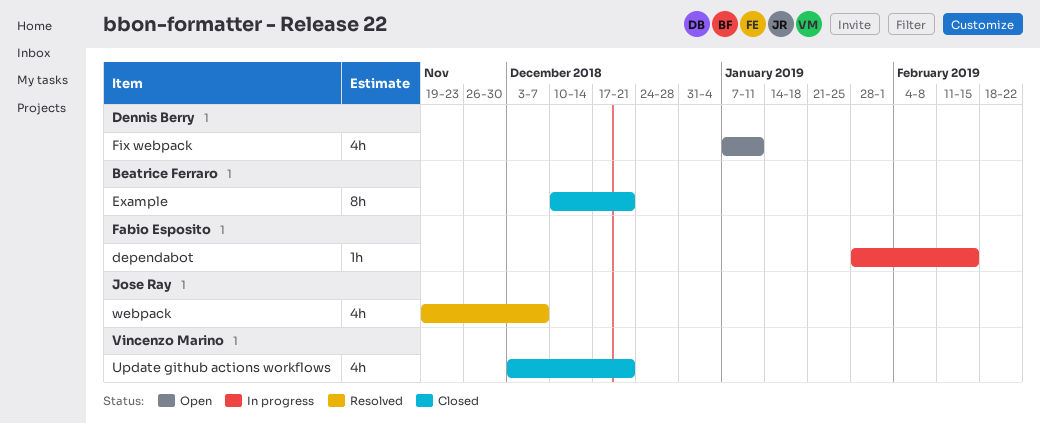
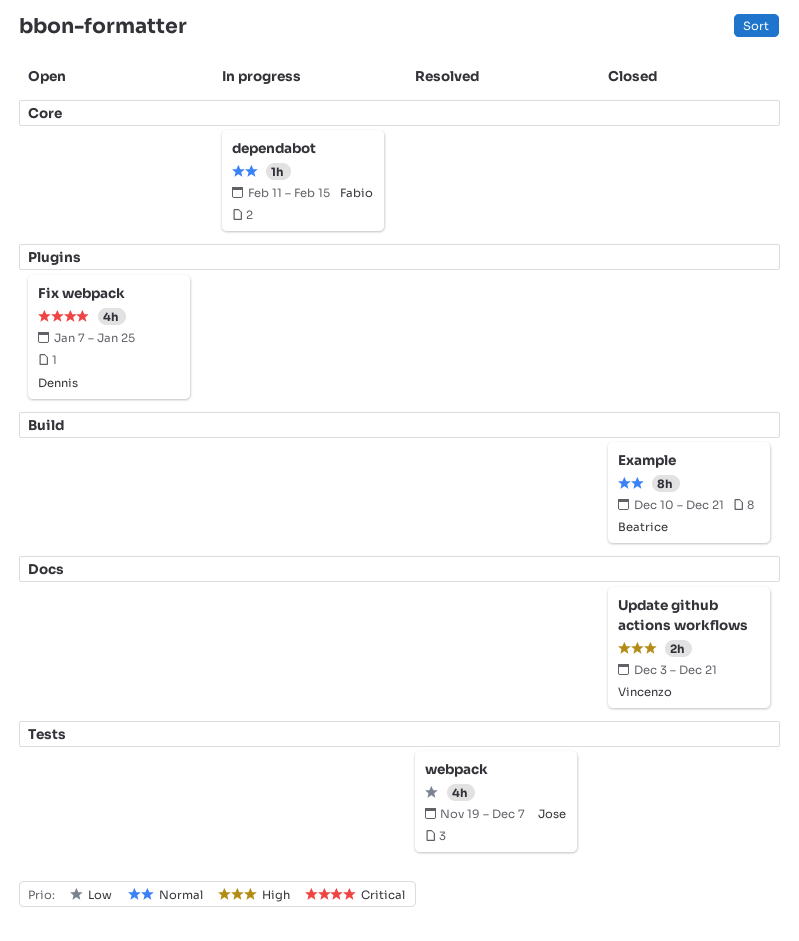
dependabot, start: Jan 28 -> Feb 11
Fix webpack, due: Jan 11 -> Jan 25
Update github actions workflows, estimate: 4h -> 2h

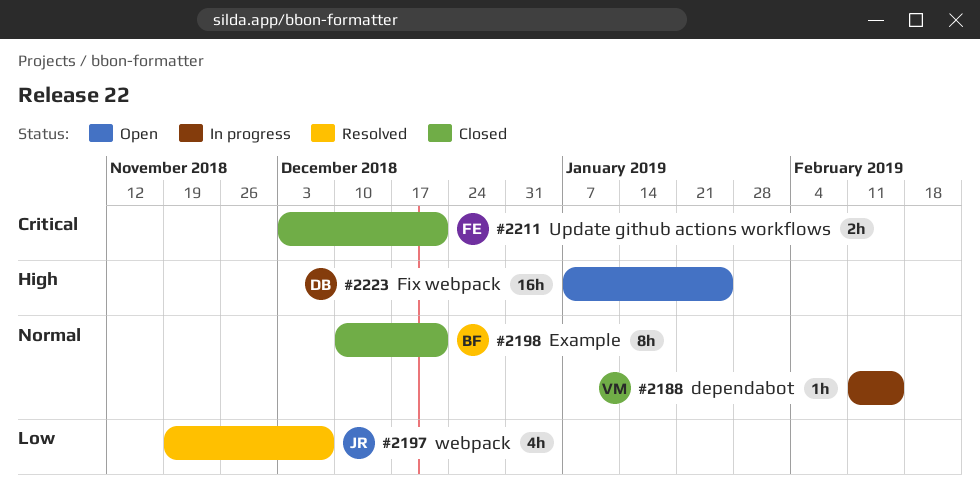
dependabot, owner: Fabio -> Vincenzo
Fix webpack, priority: Critical -> High
Fix webpack, estimate: 4h -> 16h
Update github actions workflows, owner: Vincenzo -> Fabio
Update github actions workflows, priority: High -> Critical

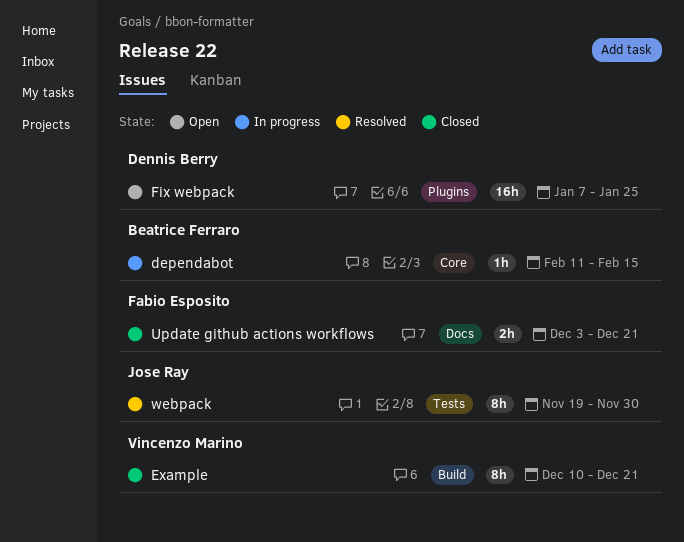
dependabot, owner: Vincenzo Marino -> Beatrice Ferraro
Example, owner: Beatrice Ferraro -> Vincenzo Marino
webpack, estimate: 4h -> 8h
webpack, due: Dec 7 -> Nov 30

